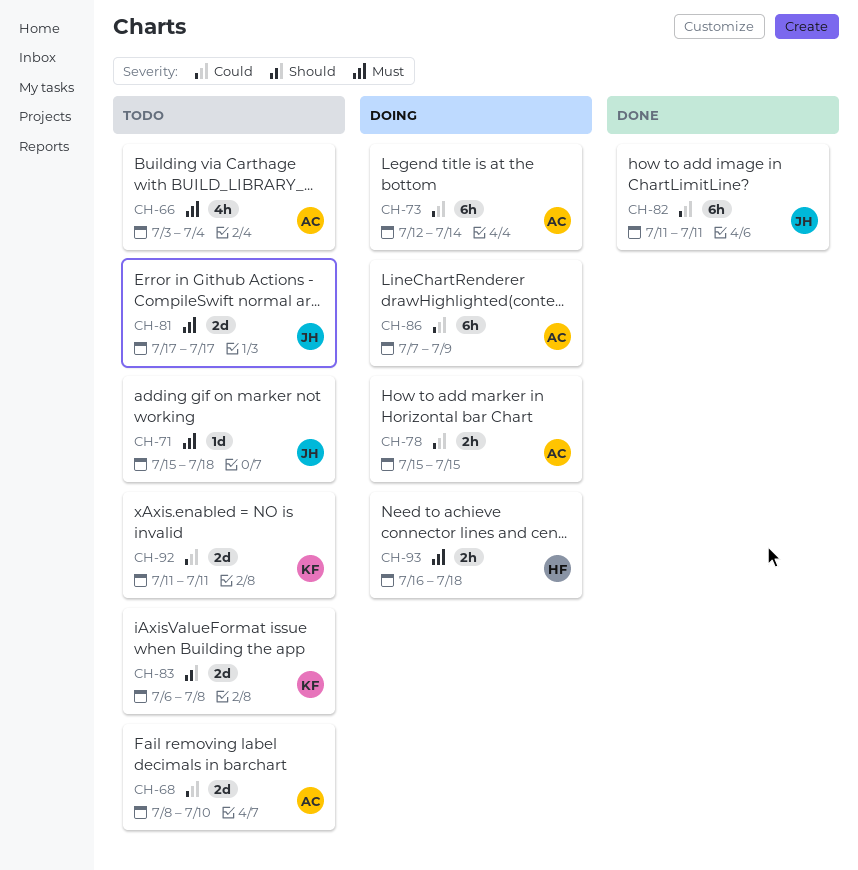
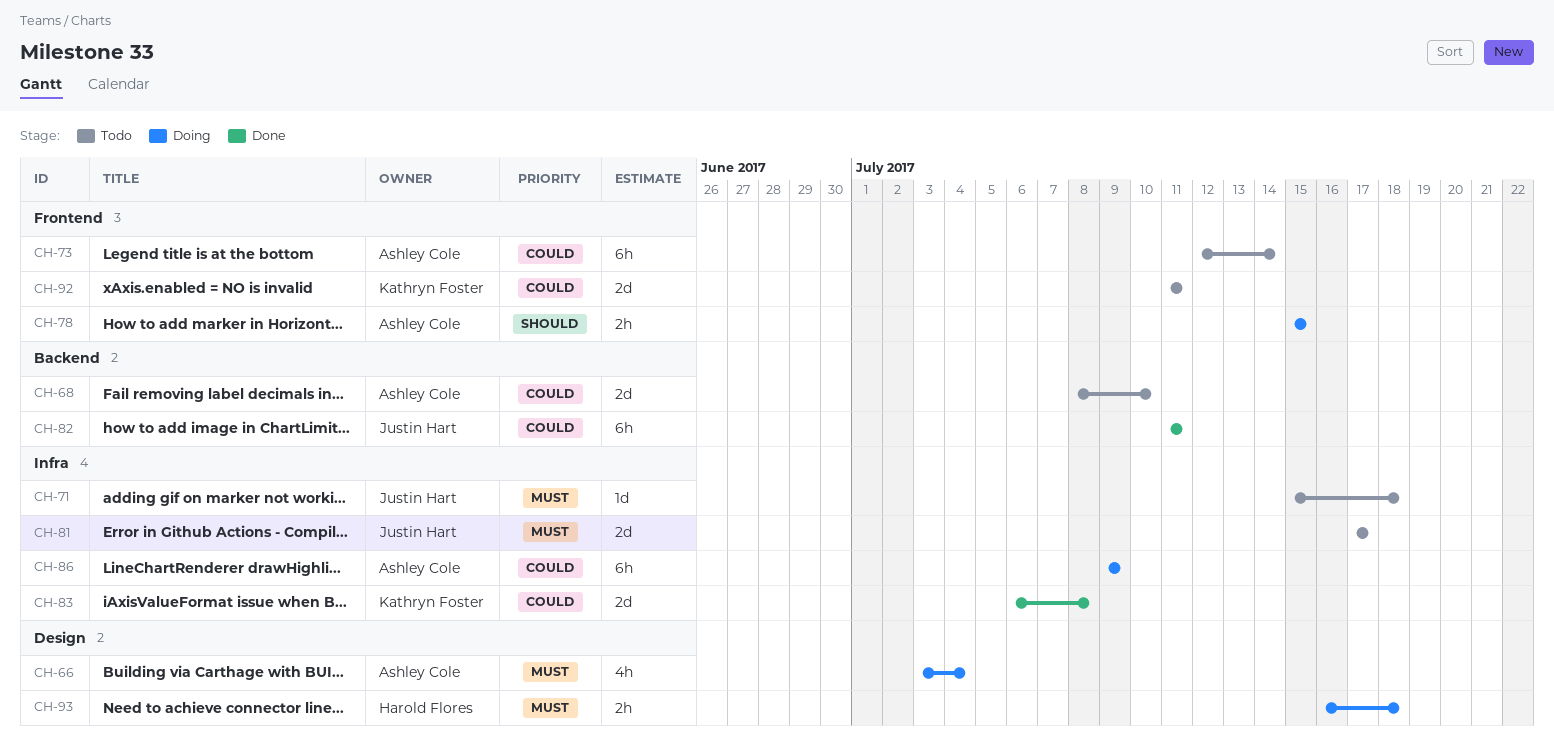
CH-66, status: Todo -> Doing
CH-73, status: Doing -> Todo
CH-78, priority: Could -> Should
CH-83, status: Todo -> Done
CH-83, priority: Should -> Could
CH-86, start: Jul 7 -> Jul 9

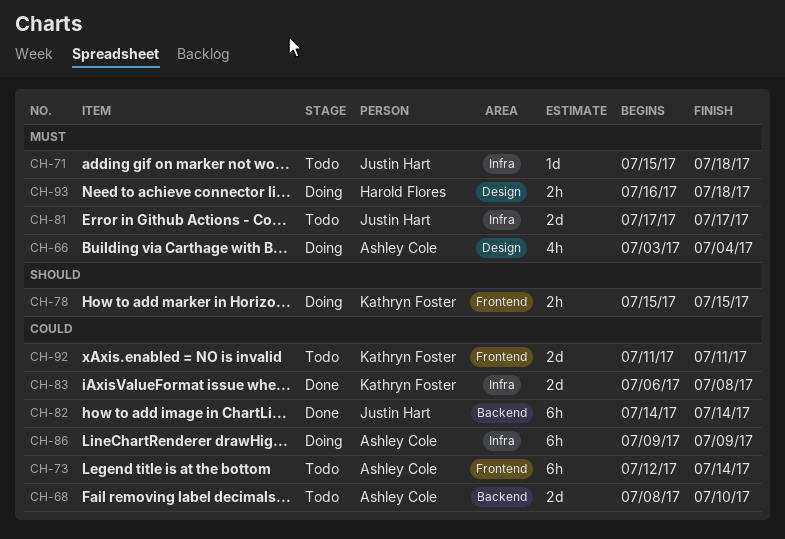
CH-78, owner: Ashley Cole -> Kathryn Foster
CH-82, start: Jul 11 -> Jul 14
CH-82, due: Jul 11 -> Jul 14

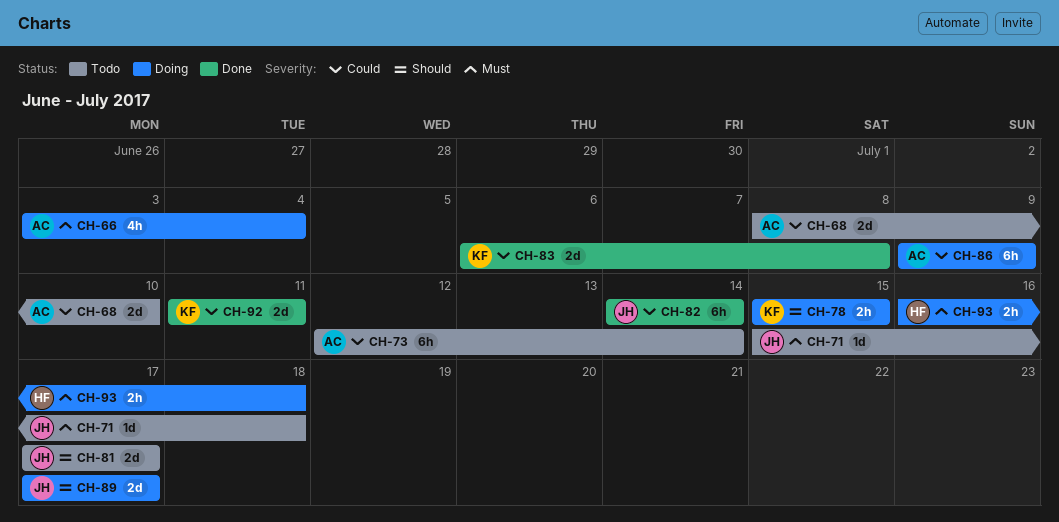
CH-81, priority: Must -> Should
CH-89: none -> present
CH-92, status: Todo -> Done

